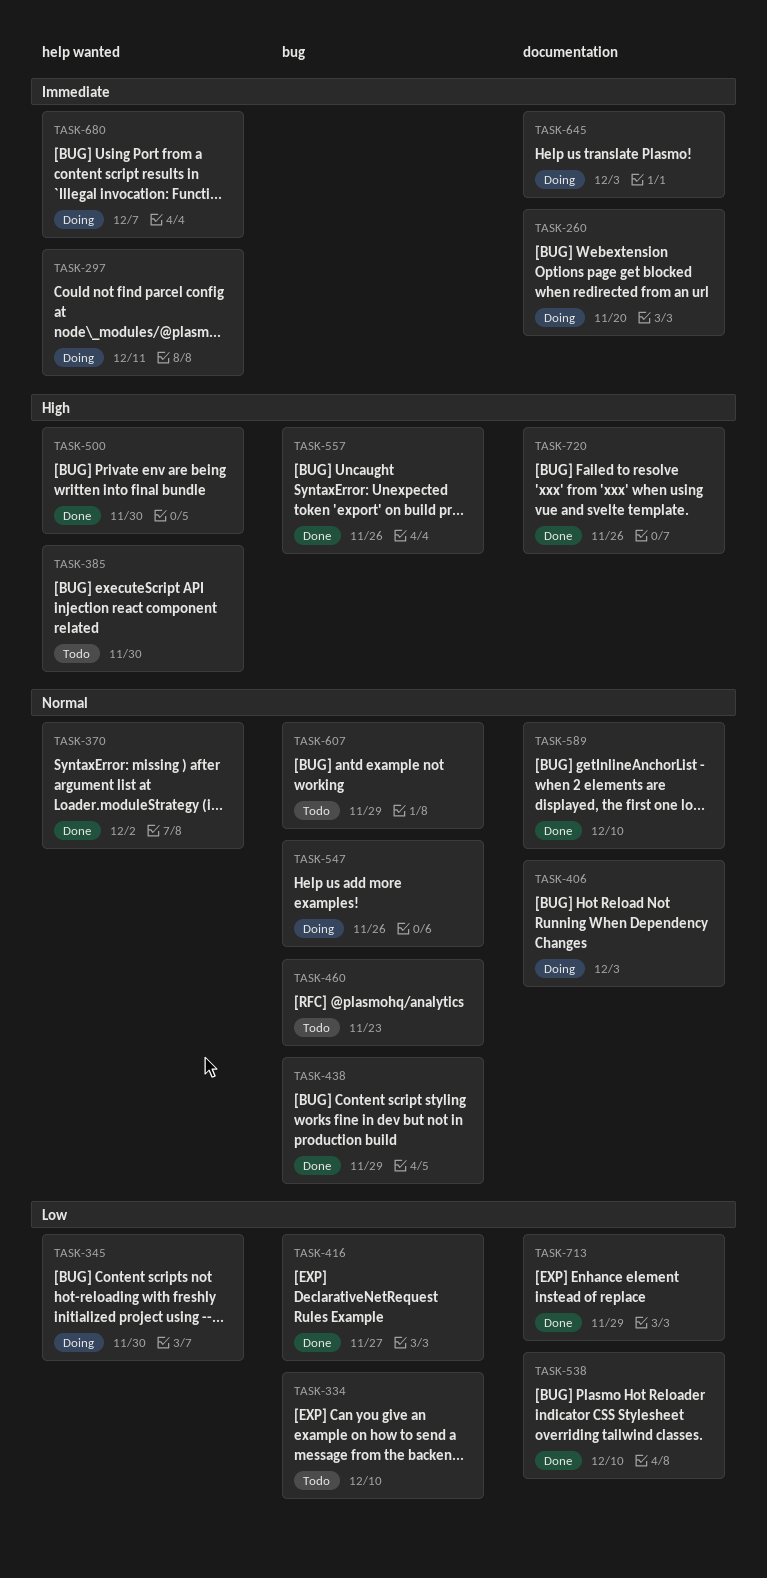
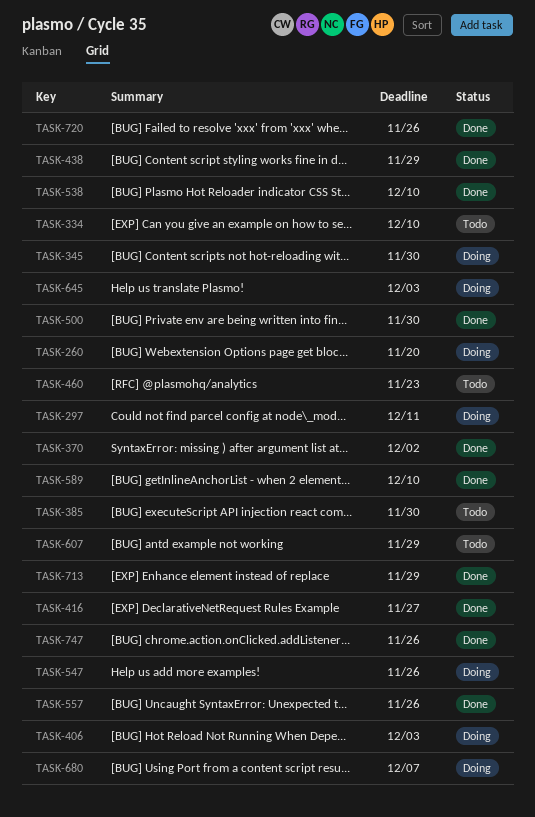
TASK-747: none -> present

